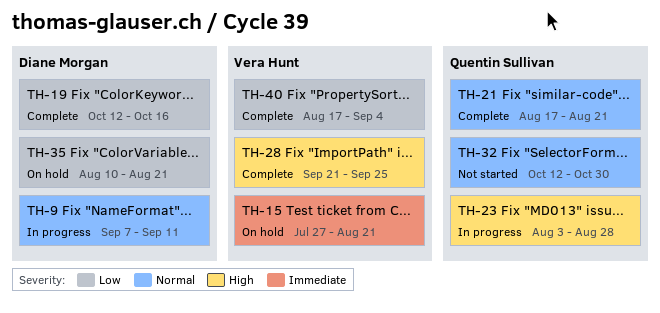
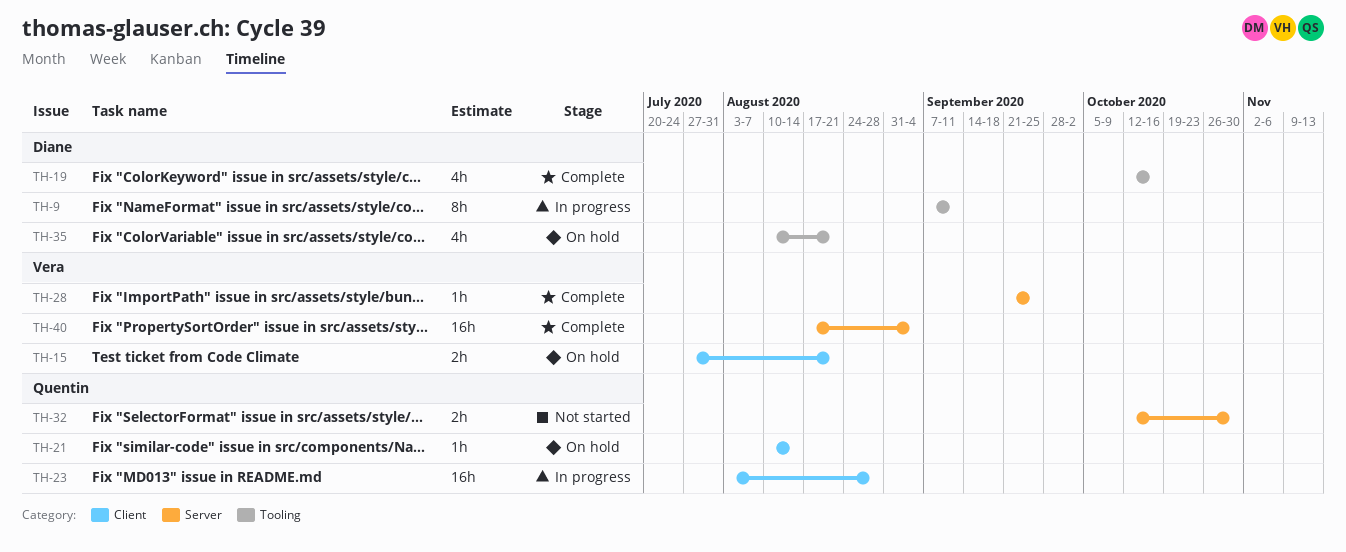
TH-21, status: Complete -> On hold
TH-21, start: Aug 17 -> Aug 10
TH-21, due: Aug 21 -> Aug 14

